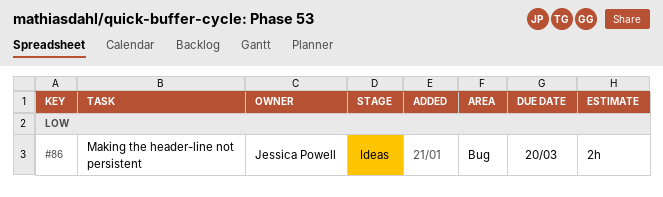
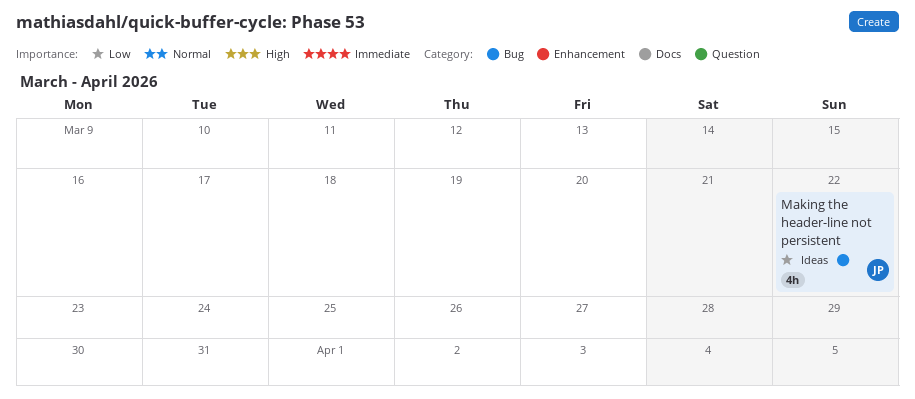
Making the header-line not persistent, estimate: 2h -> 4h
Making the header-line not persistent, due: Mar 20 -> Mar 22

